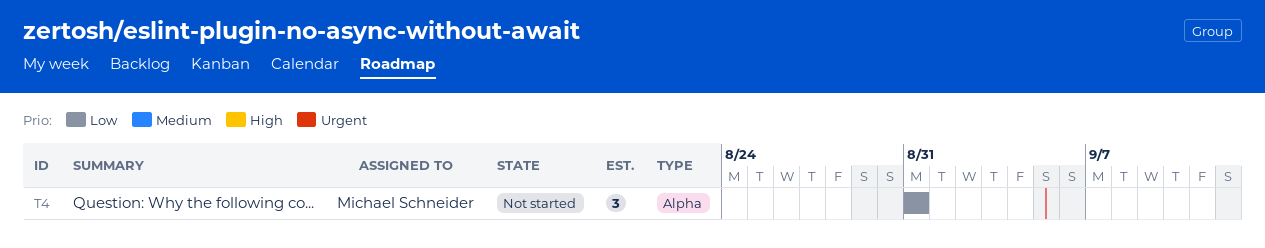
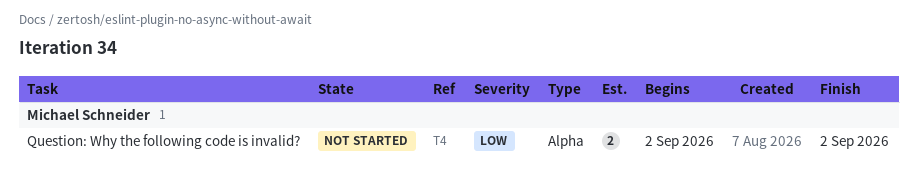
T4, estimate: 3 -> 2
T4, start: Aug 31 -> Sep 2
T4, due: Aug 31 -> Sep 2

